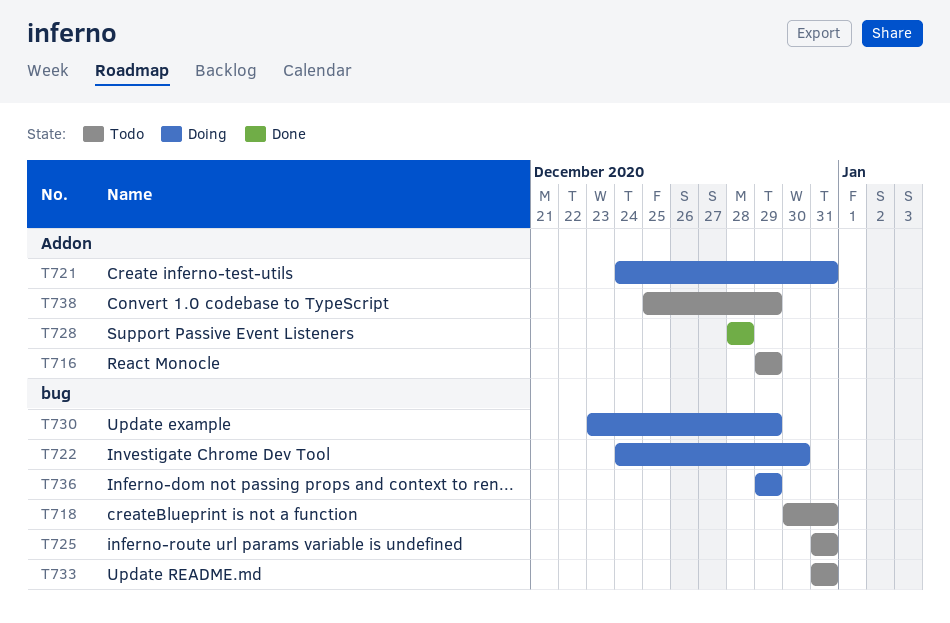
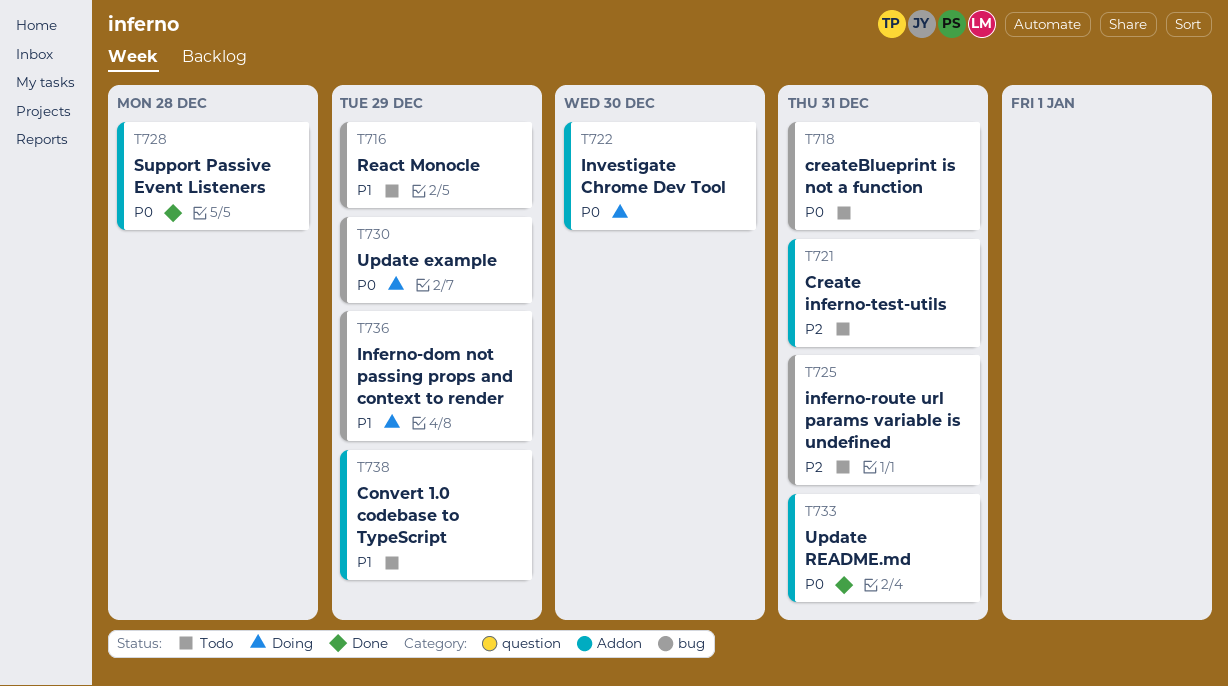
T716, label: Addon -> bug
T721, status: Doing -> Todo
T722, label: bug -> Addon
T733, status: Todo -> Done
T733, label: bug -> Addon

